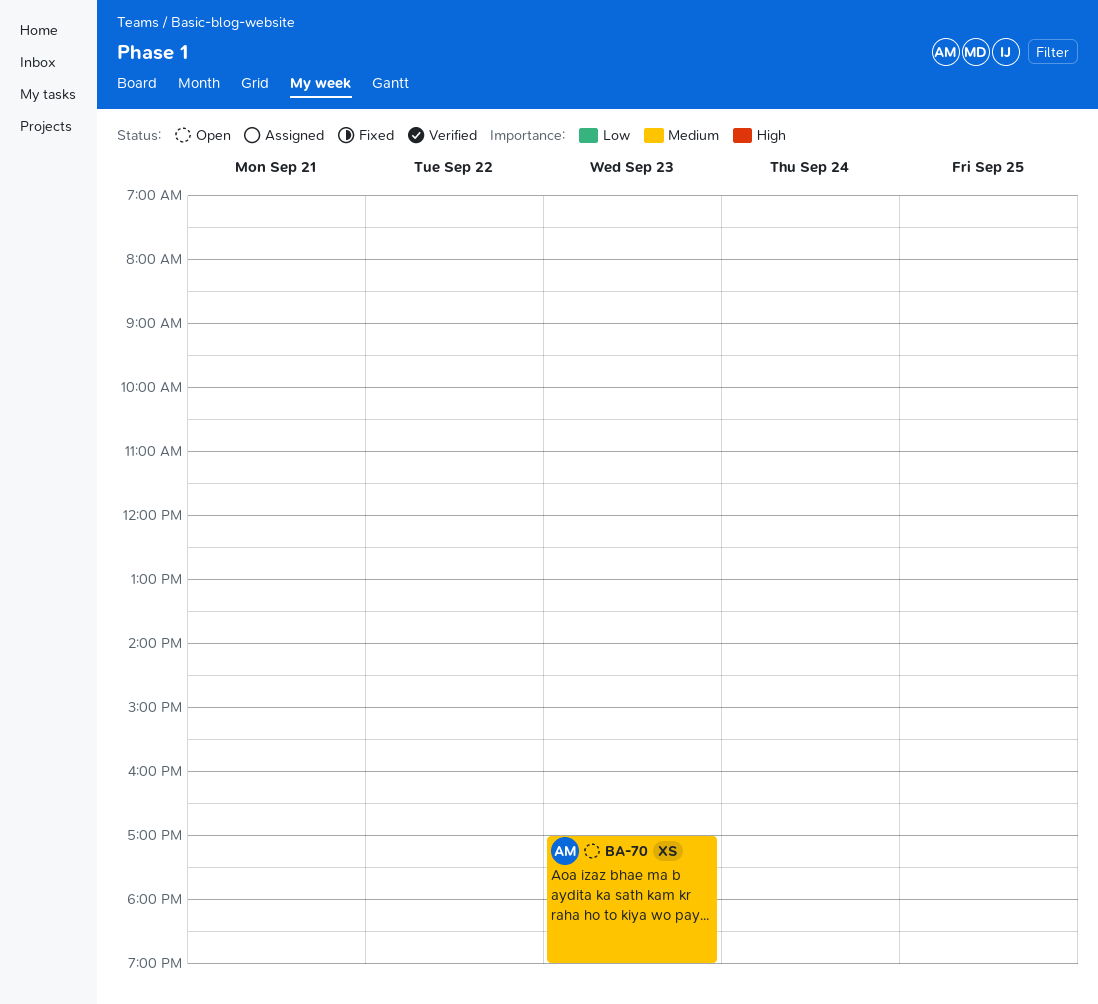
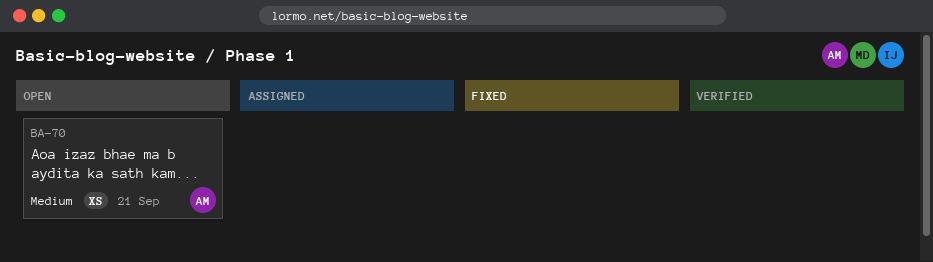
BA-70, day: Sep 23 -> Sep 21

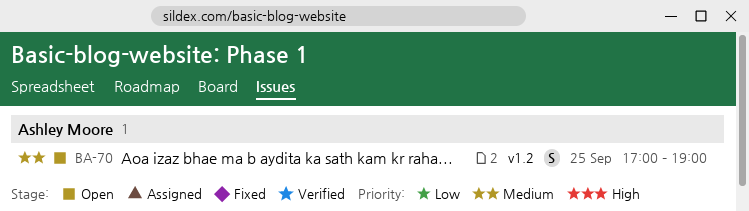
BA-70, estimate: XS -> S
BA-70, day: Sep 21 -> Sep 25

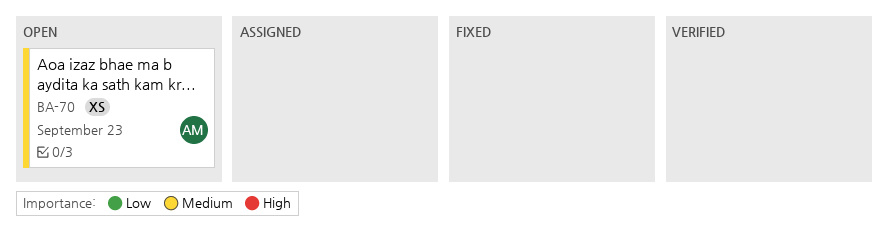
BA-70, estimate: S -> XS
BA-70, day: Sep 25 -> Sep 23

